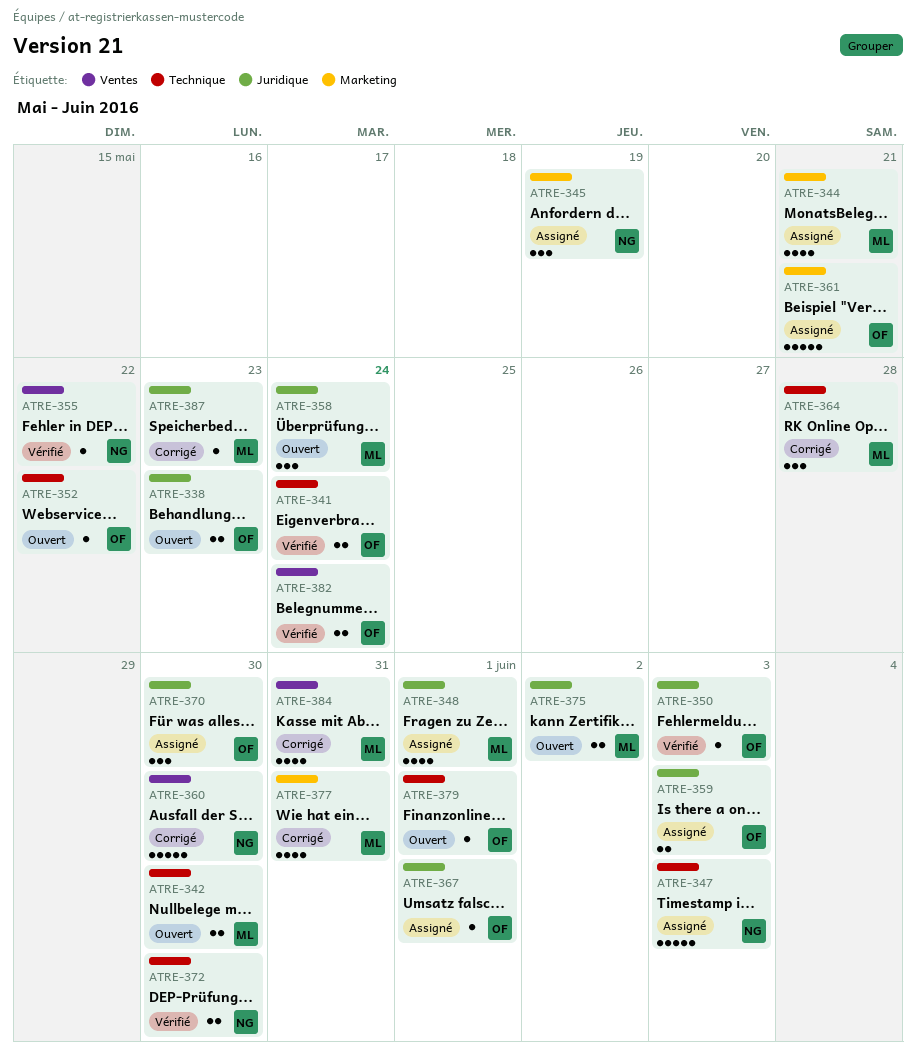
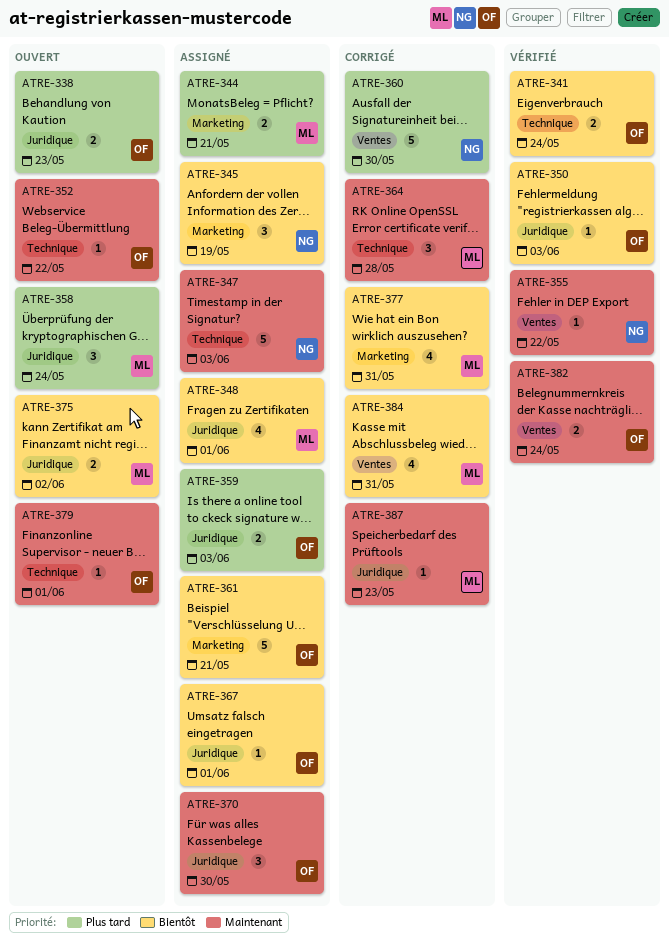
ATRE-342: present -> none
ATRE-344, estimate: 4 -> 2
ATRE-372: present -> none

